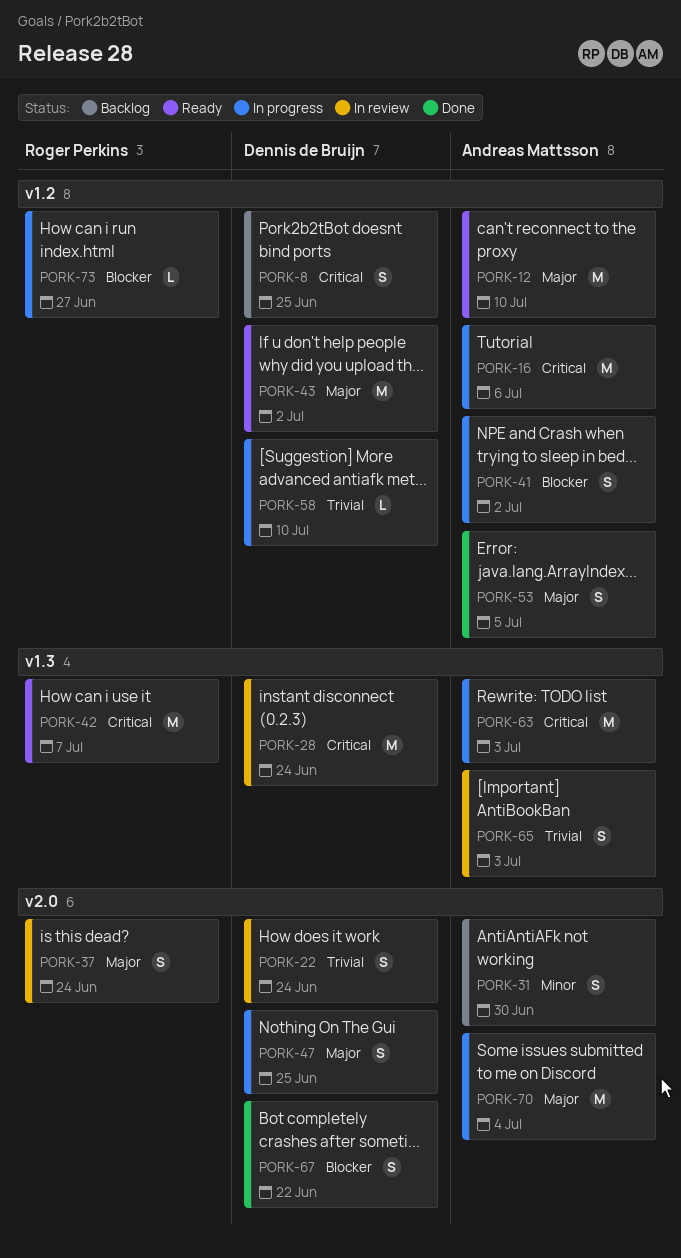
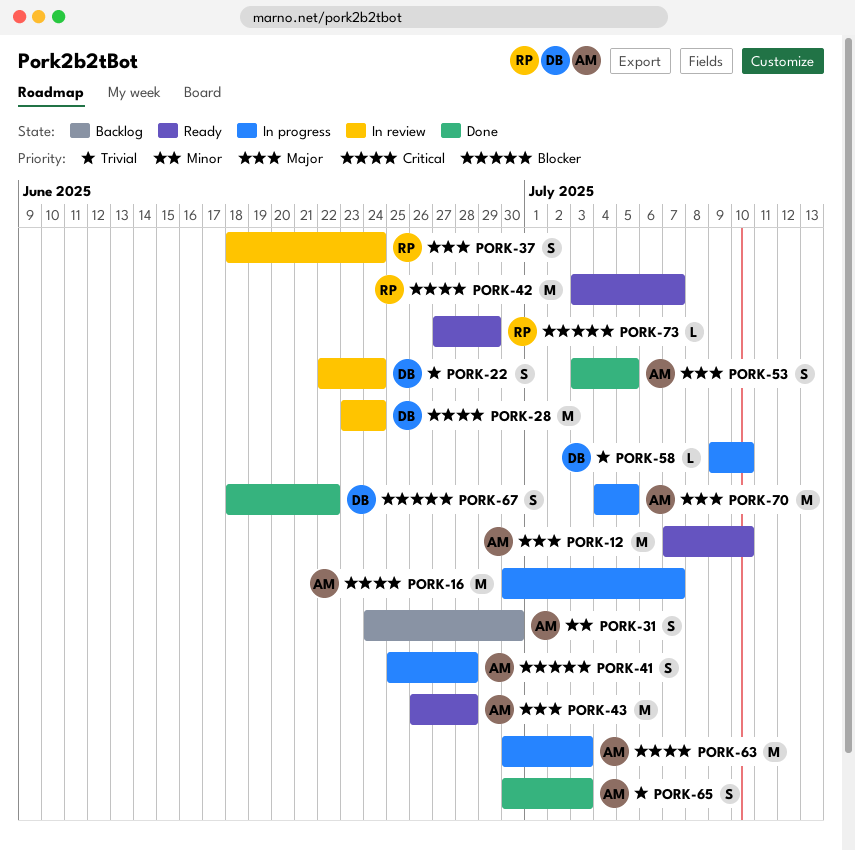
PORK-8: present -> none
PORK-16, due: Jul 6 -> Jul 7
PORK-41, due: Jul 2 -> Jun 28
PORK-43, owner: Dennis de Bruijn -> Andreas Mattsson
PORK-43, due: Jul 2 -> Jun 28
PORK-47: present -> none
PORK-65, status: In review -> Done
PORK-70, due: Jul 4 -> Jul 5
PORK-73, status: In progress -> Ready
PORK-73, due: Jun 27 -> Jun 29

